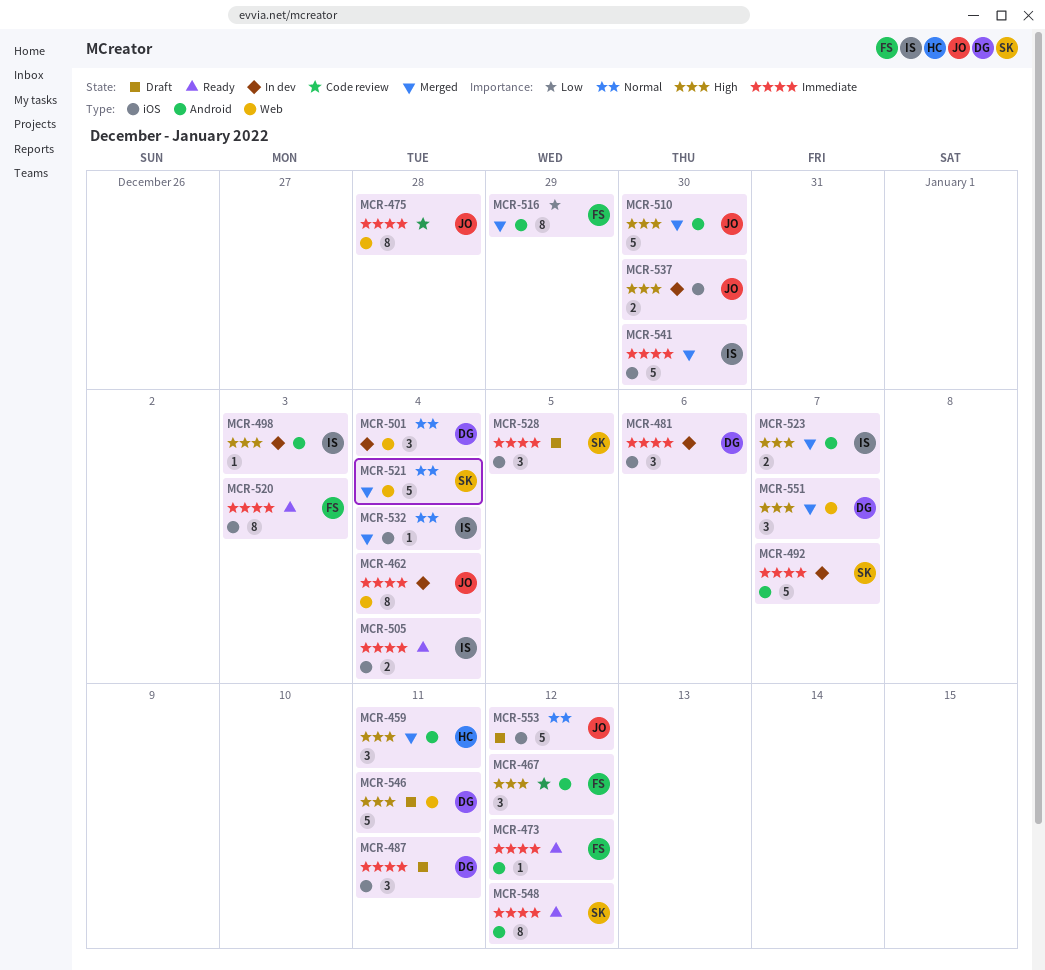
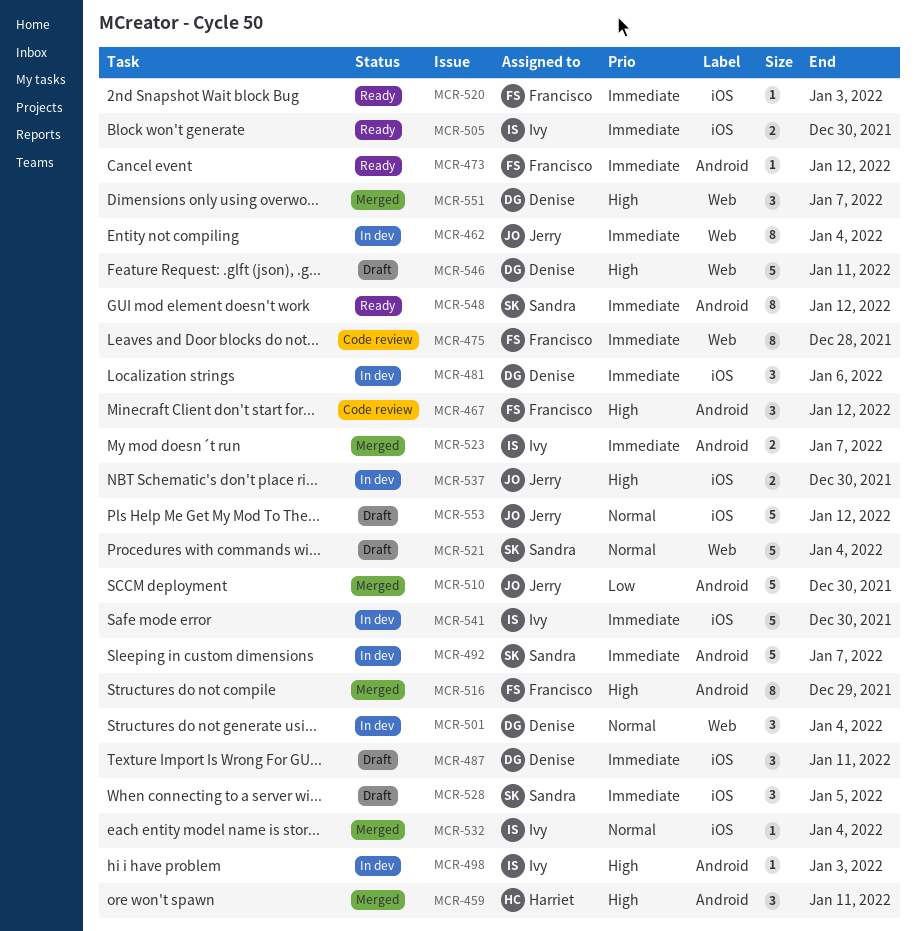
MCR-475, owner: Jerry -> Francisco
MCR-505, due: Jan 4 -> Dec 30
MCR-510, priority: High -> Low
MCR-516, priority: Low -> High
MCR-520, estimate: 8 -> 1
MCR-521, status: Merged -> Draft
MCR-523, priority: High -> Immediate
MCR-541, status: Merged -> In dev

